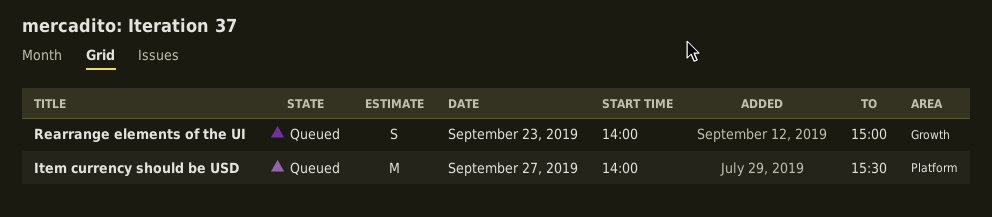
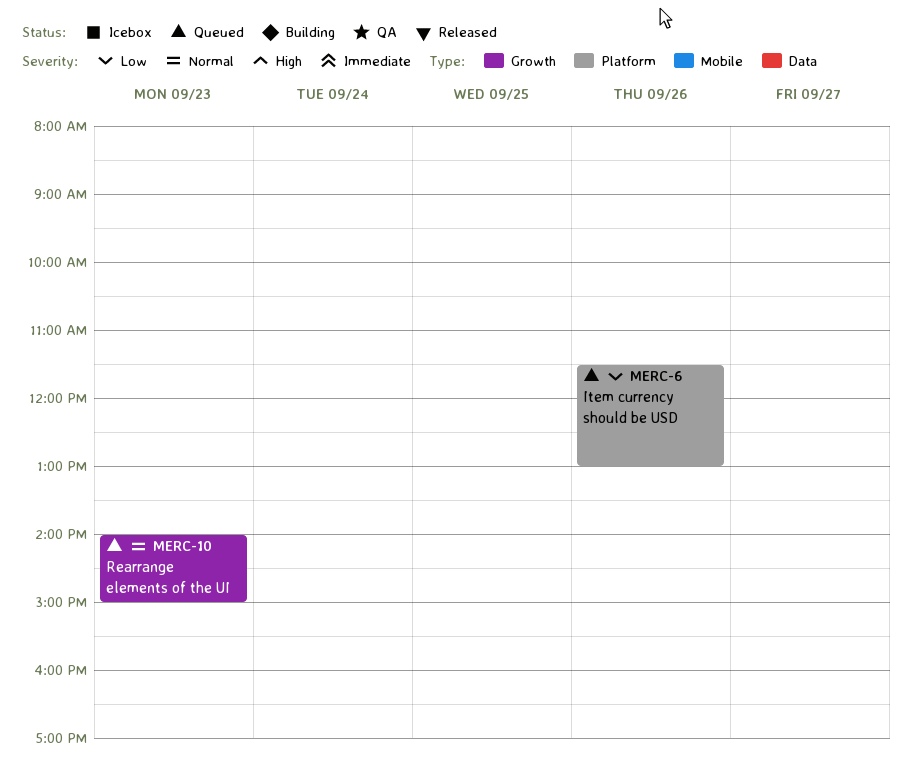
Item currency should be USD, day: Sep 27 -> Sep 26
Item currency should be USD, begins: 14:00 -> 11:30
Item currency should be USD, ends: 15:30 -> 13:00

